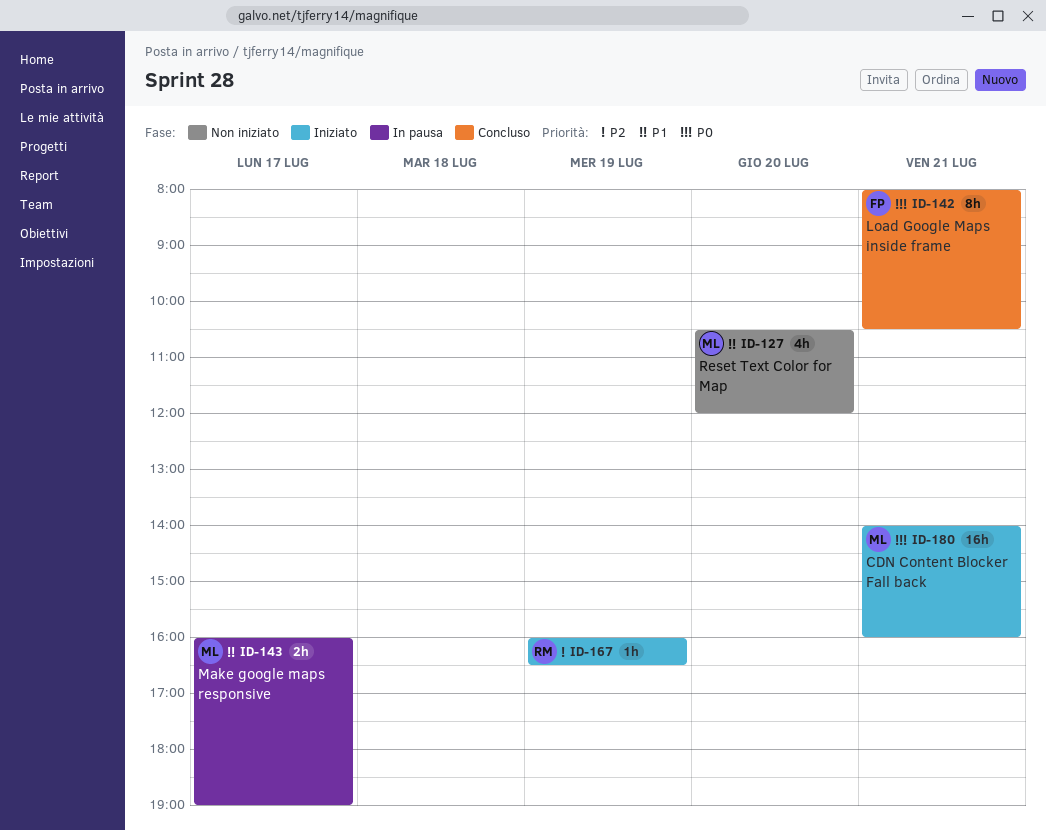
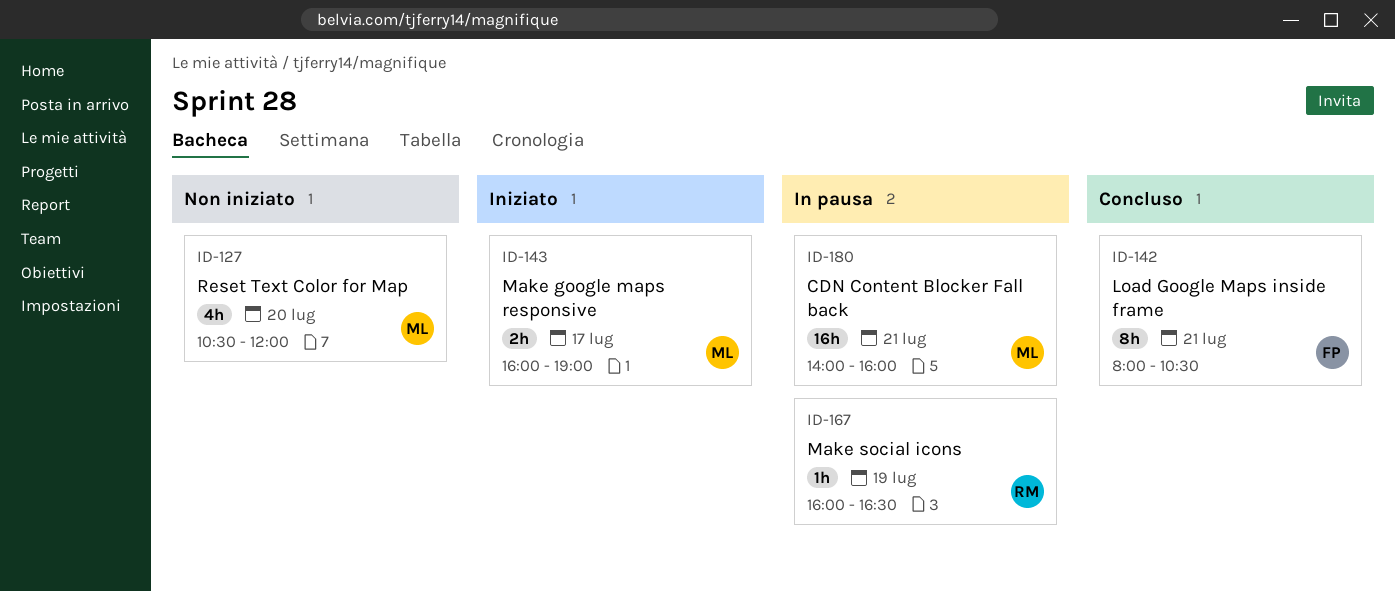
ID-143, status: In pausa -> Iniziato
ID-167, status: Iniziato -> In pausa
ID-180, status: Iniziato -> In pausa

